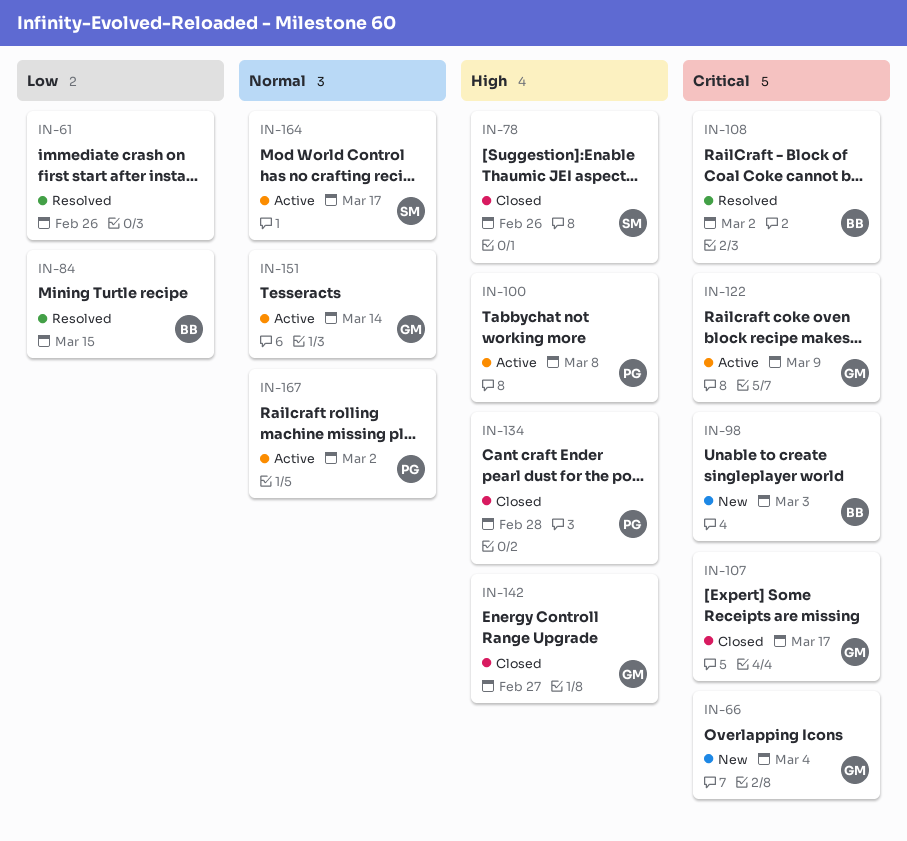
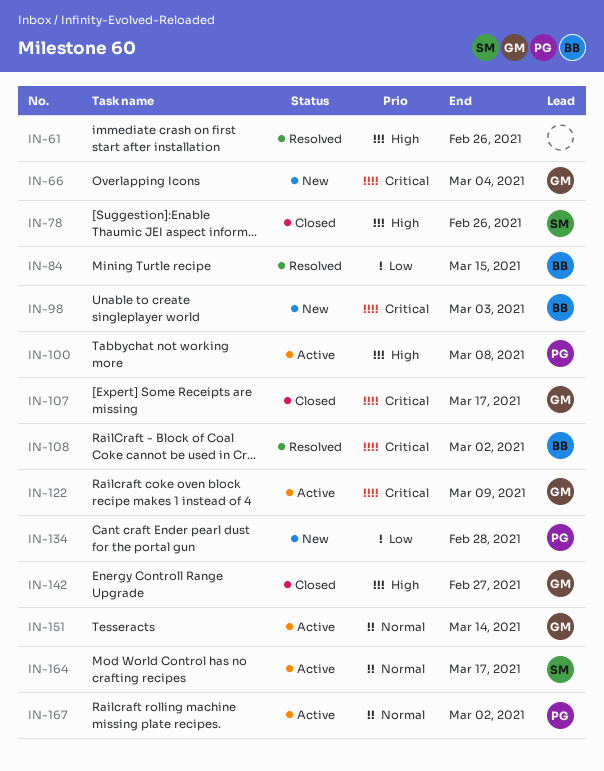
IN-61, priority: Low -> High
IN-134, status: Closed -> New
IN-134, priority: High -> Low

